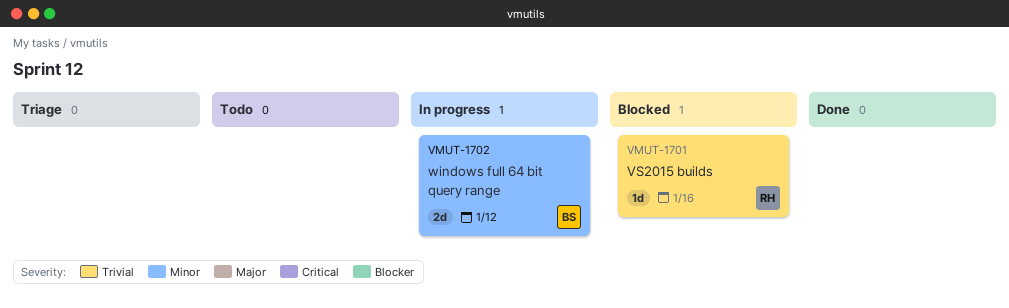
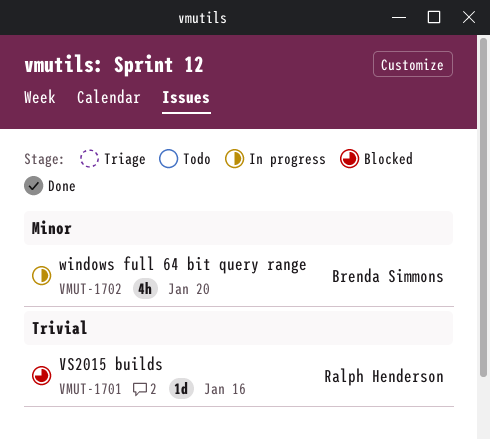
VMUT-1702, estimate: 2d -> 4h
VMUT-1702, due: Jan 12 -> Jan 20

